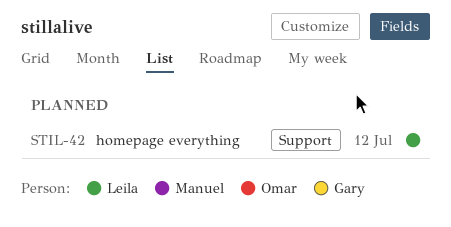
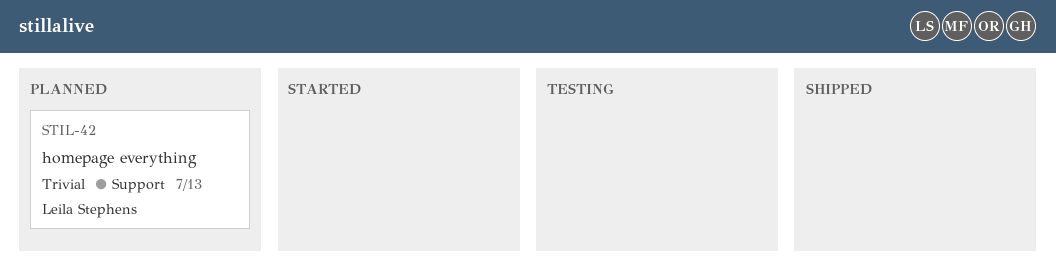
STIL-42, due: Jul 12 -> Jul 13

